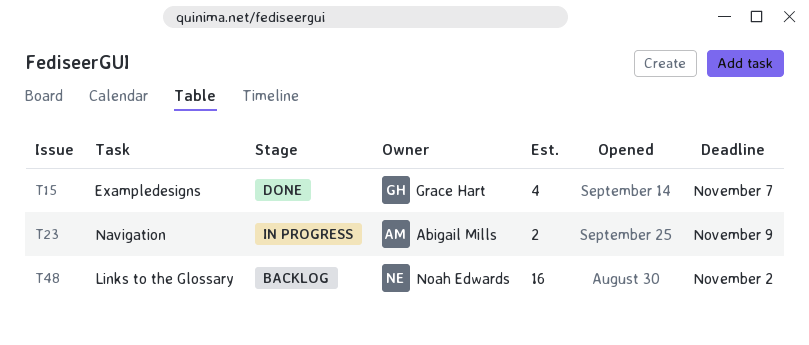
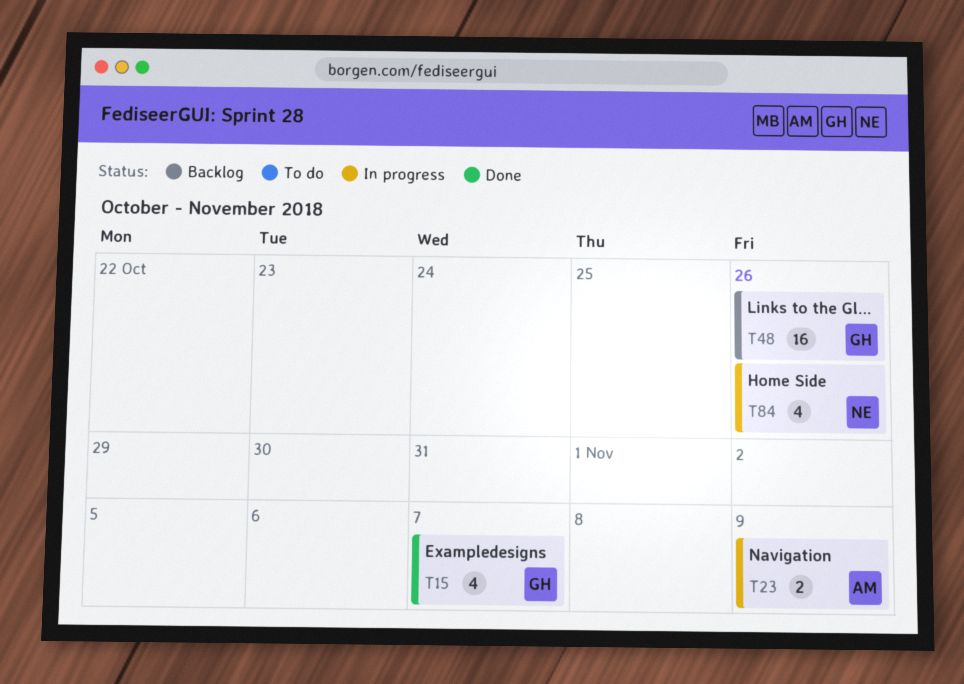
T48, owner: Noah Edwards -> Grace Hart
T48, due: Nov 2 -> Oct 26
T84: none -> present

